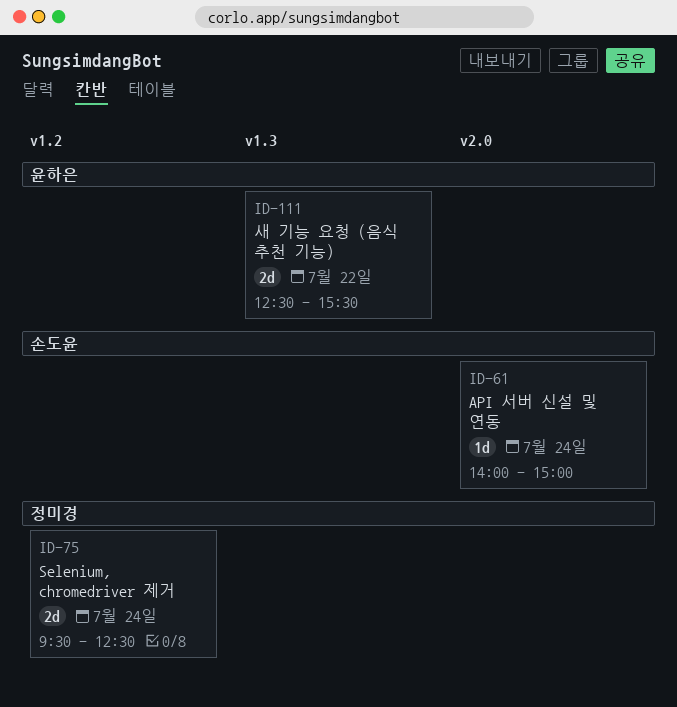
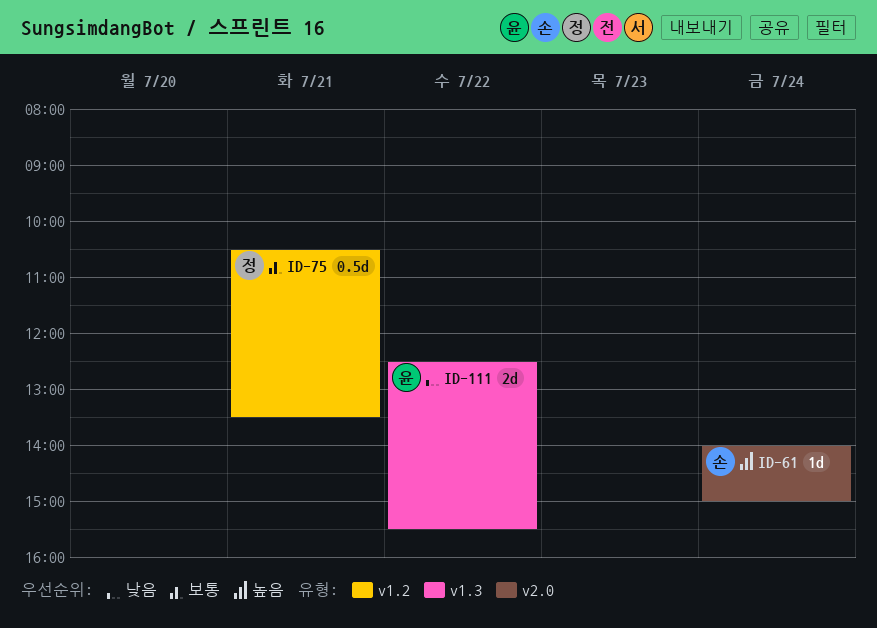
ID-75, estimate: 2d -> 0.5d
ID-75, day: Jul 24 -> Jul 21
ID-75, begins: 09:30 -> 10:30
ID-75, ends: 12:30 -> 13:30

